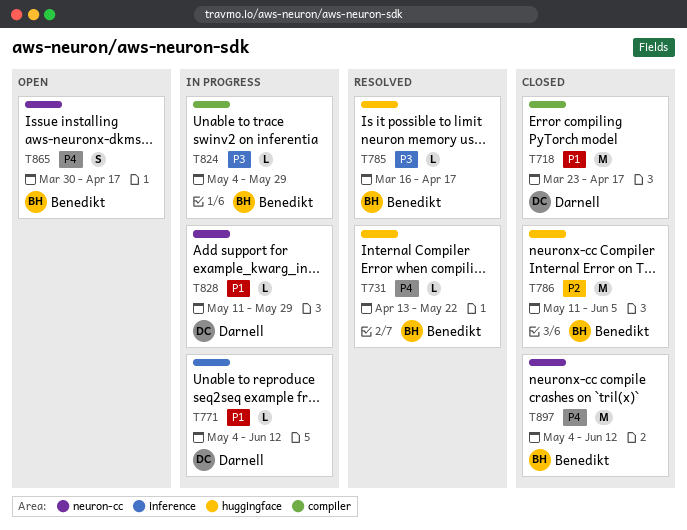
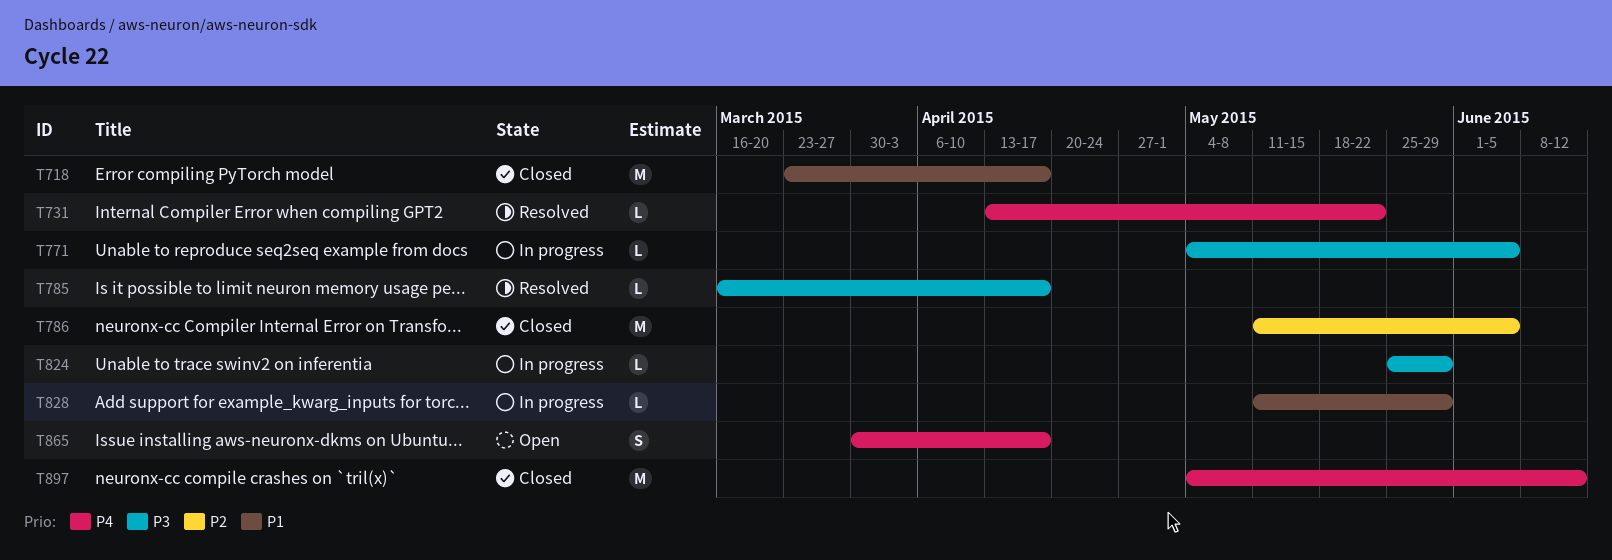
T771, priority: P1 -> P3
T771, due: Jun 12 -> Jun 5
T824, start: May 4 -> May 25

